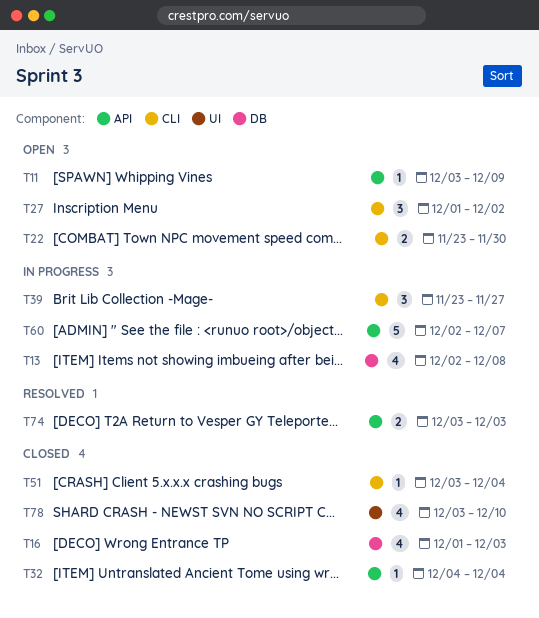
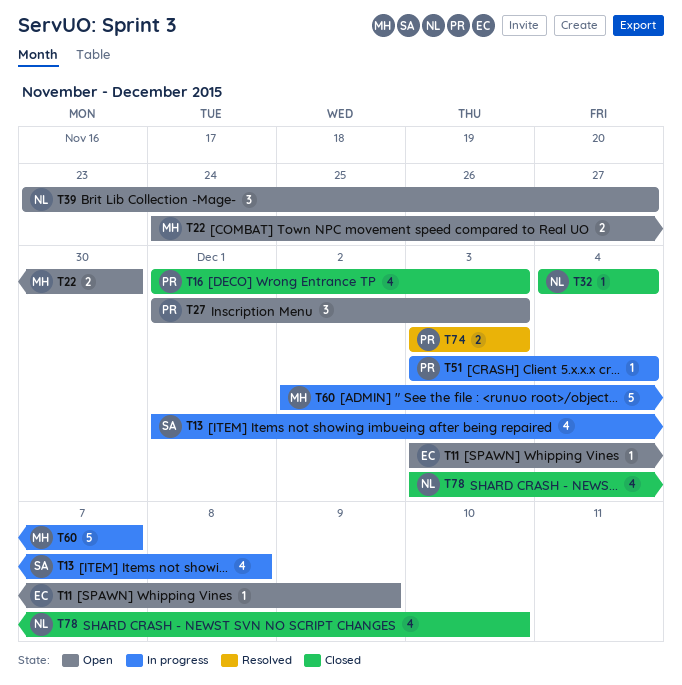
T13, start: Dec 2 -> Dec 1
T22, start: Nov 23 -> Nov 24
T27, due: Dec 2 -> Dec 3
T39, status: In progress -> Open
T51, status: Closed -> In progress

